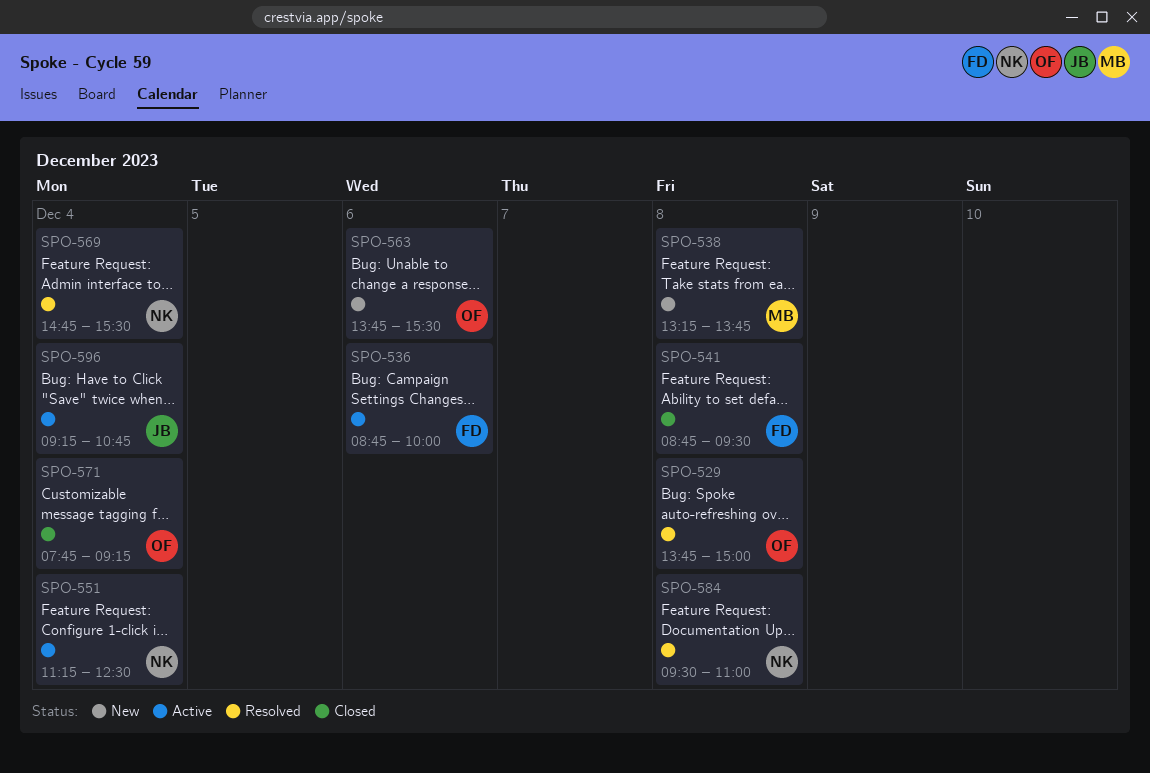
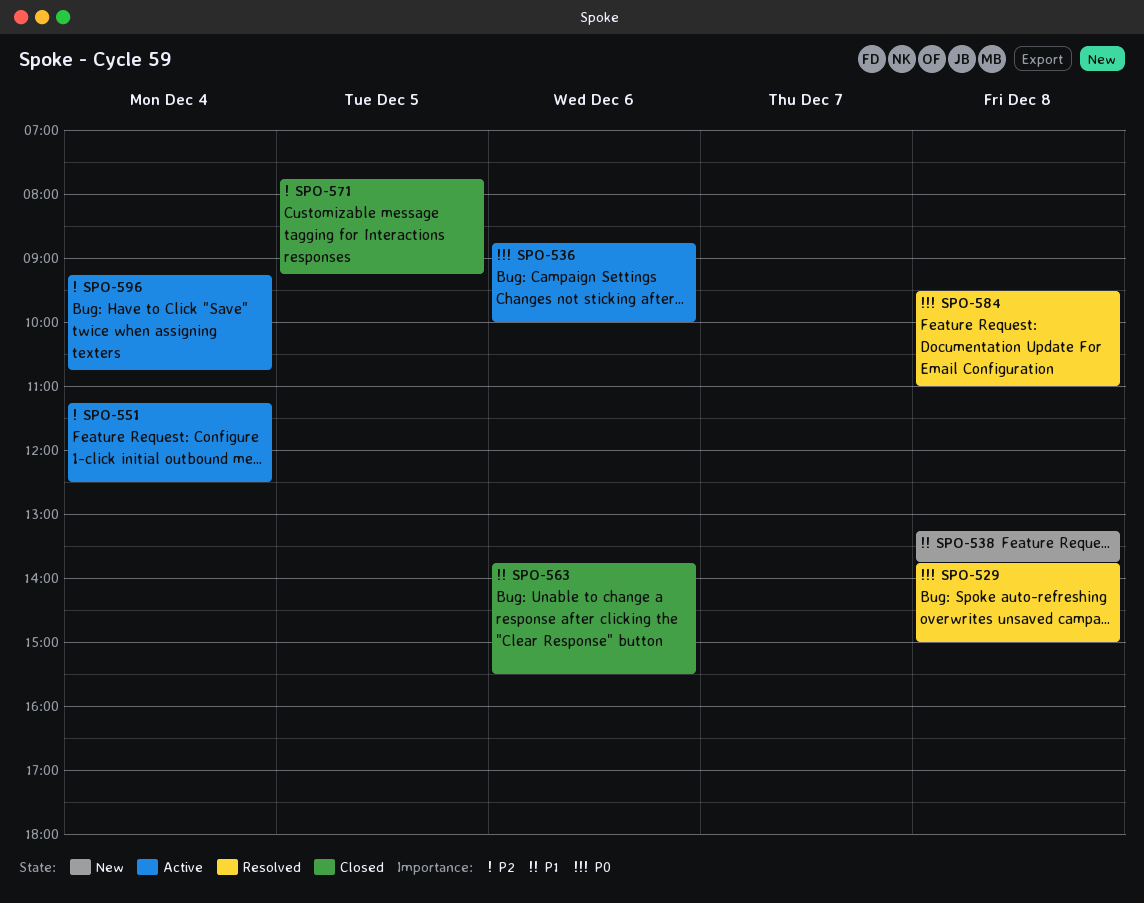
SPO-541: present -> none
SPO-563, status: New -> Closed
SPO-569: present -> none
SPO-571, day: Dec 4 -> Dec 5

